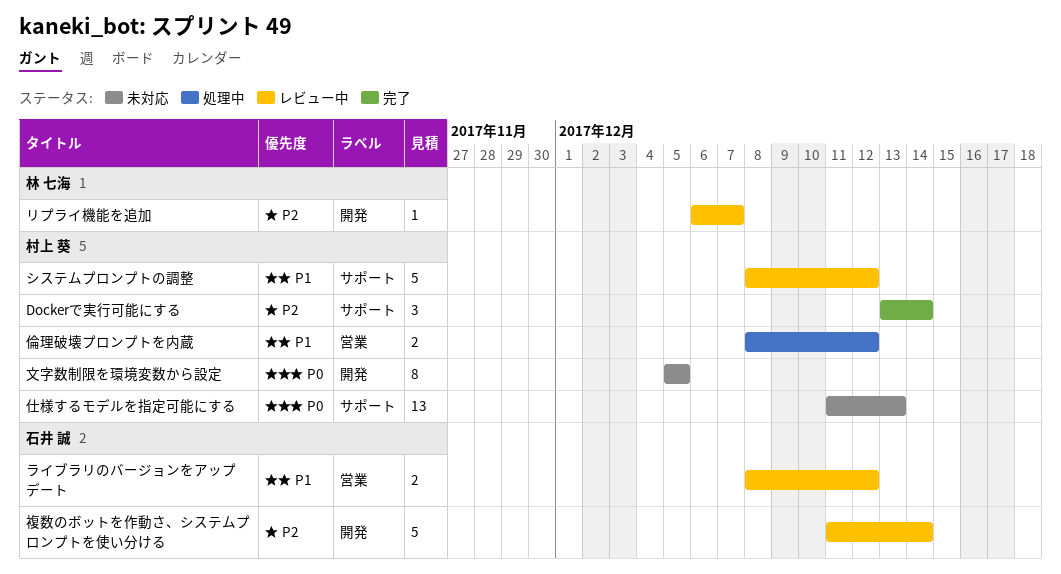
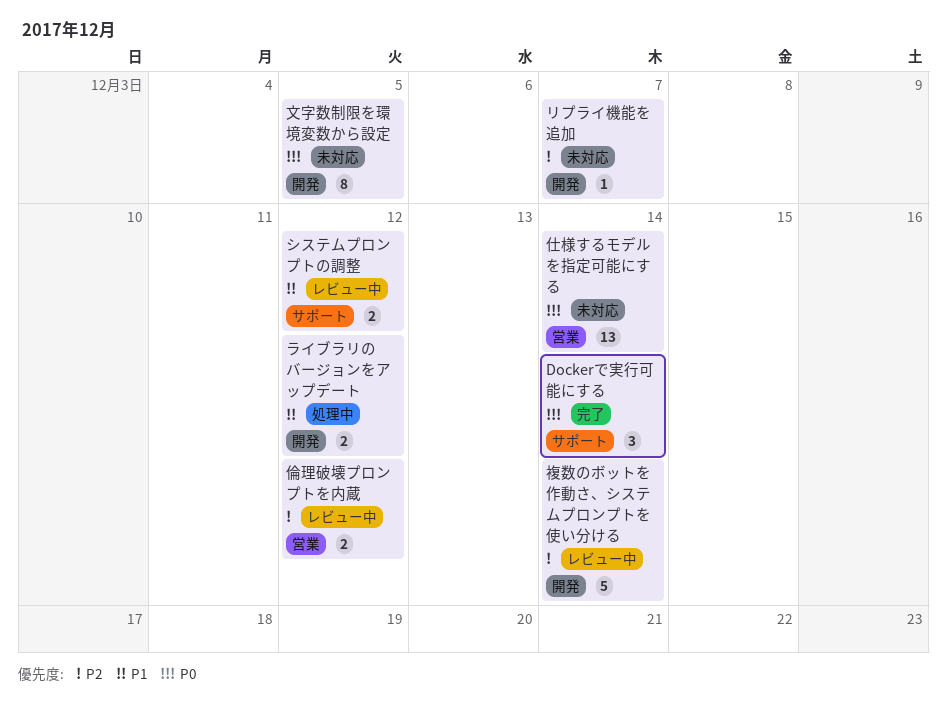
Dockerで実行可能にする, priority: P2 -> P0
システムプロンプトの調整, estimate: 5 -> 2
ライブラリのバージョンをアップデート, status: レビュー中 -> 処理中
ライブラリのバージョンをアップデート, label: 営業 -> 開発
リプライ機能を追加, status: レビュー中 -> 未対応
仕様するモデルを指定可能にする, label: サポート -> 営業
仕様するモデルを指定可能にする, due: Dec 13 -> Dec 14
倫理破壊プロンプトを内蔵, status: 処理中 -> レビュー中
倫理破壊プロンプトを内蔵, priority: P1 -> P2

